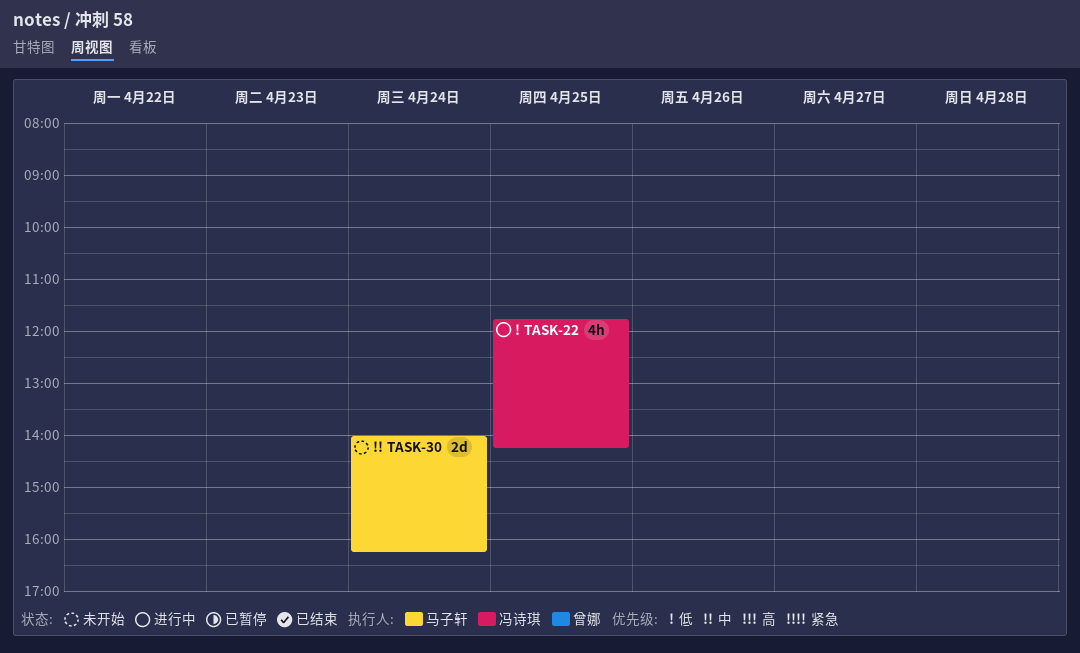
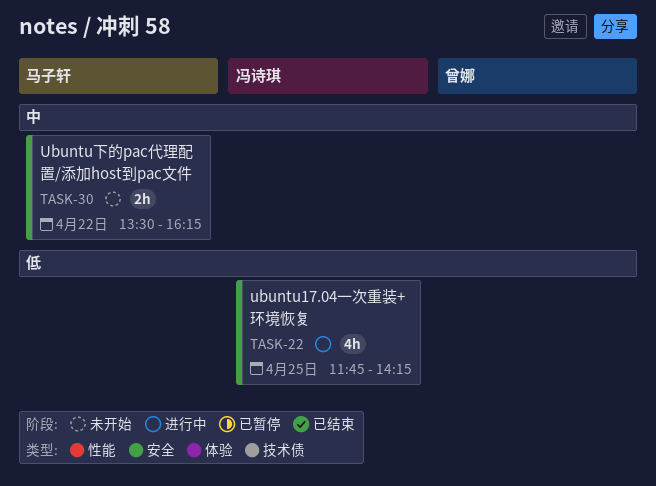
TASK-30, estimate: 2d -> 2h
TASK-30, day: Apr 24 -> Apr 22
TASK-30, begins: 14:00 -> 13:30

